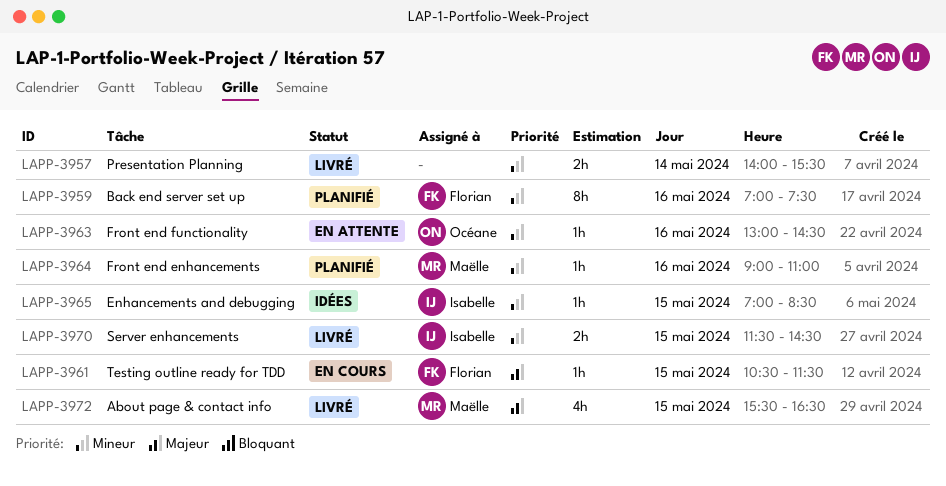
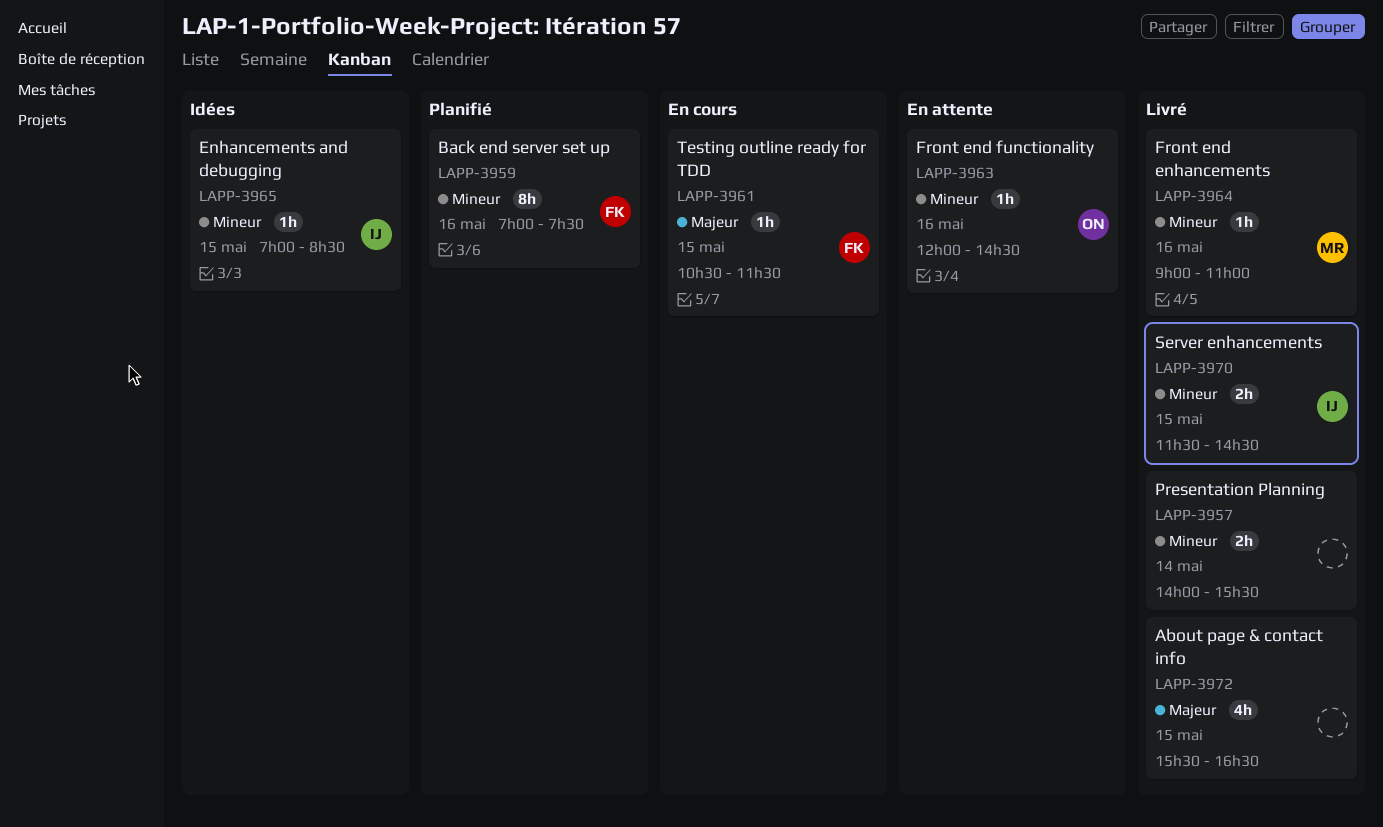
LAPP-3963, begins: 13:00 -> 12:00
LAPP-3964, status: Planifié -> Livré
LAPP-3972, owner: Maëlle -> none

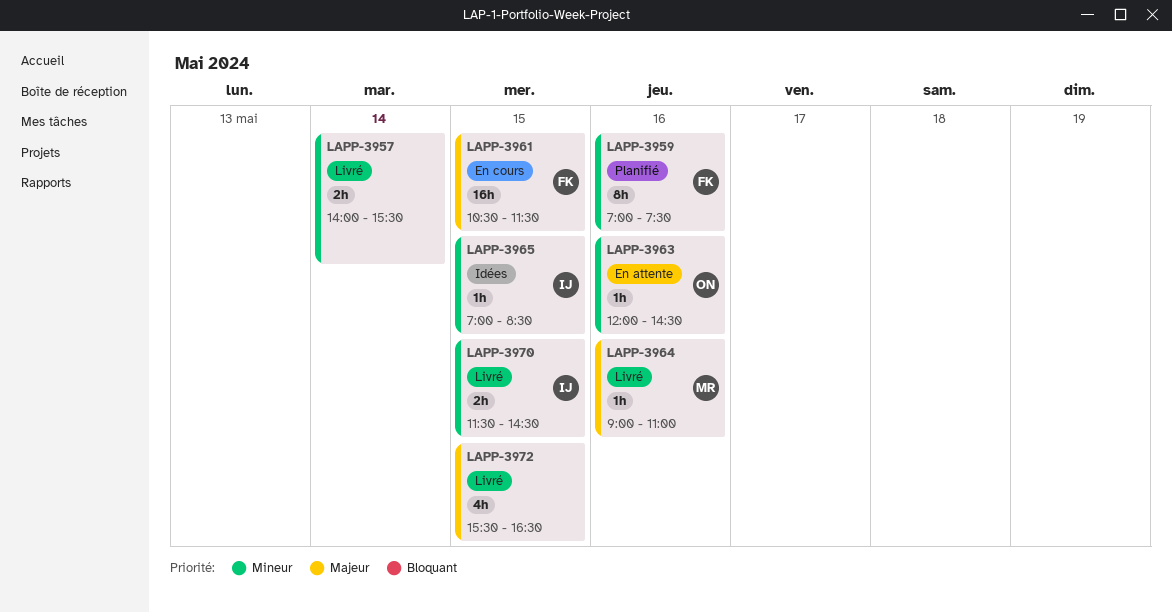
LAPP-3961, estimate: 1h -> 16h
LAPP-3964, priority: Mineur -> Majeur

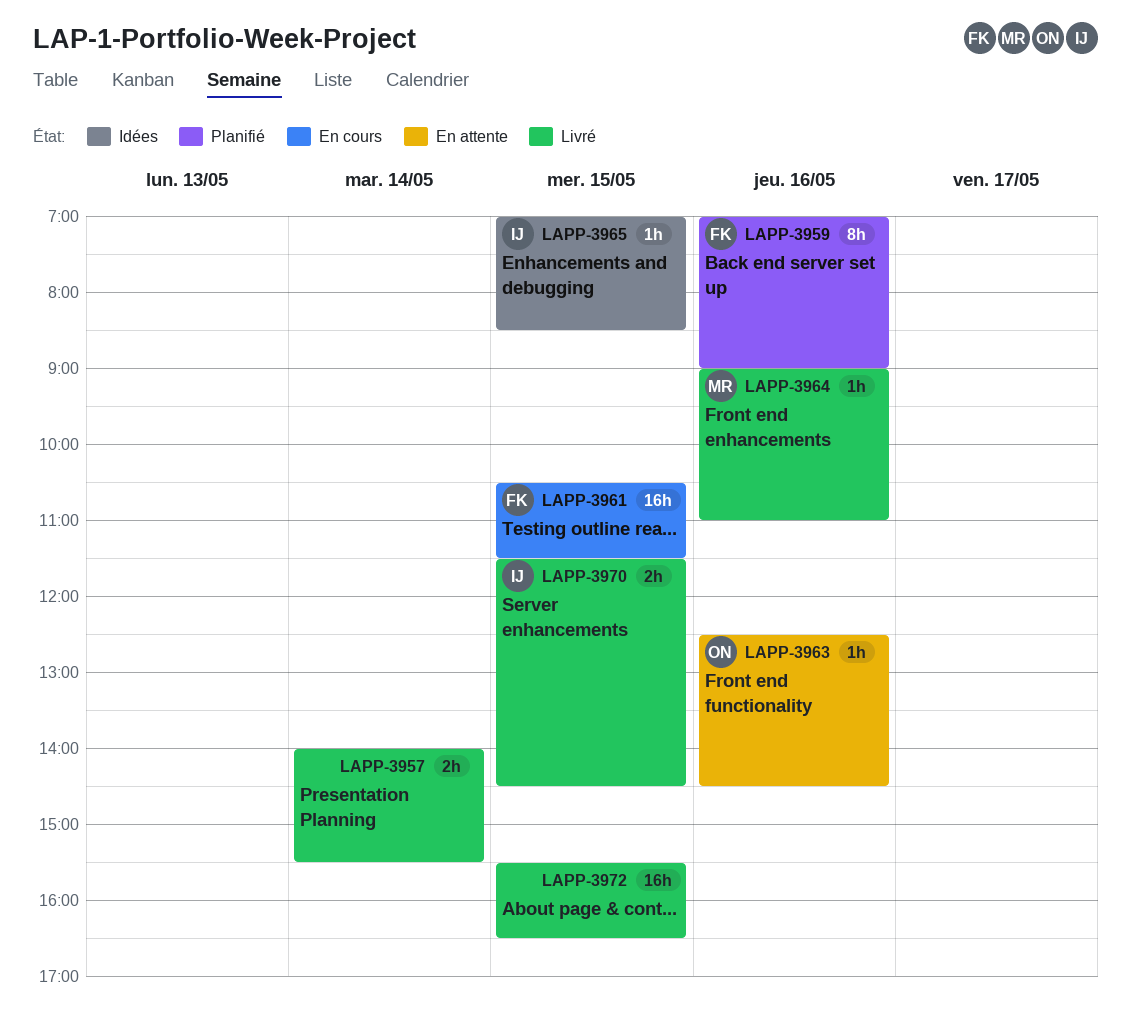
LAPP-3959, ends: 07:30 -> 09:00
LAPP-3963, begins: 12:00 -> 12:30
LAPP-3972, estimate: 4h -> 16h

